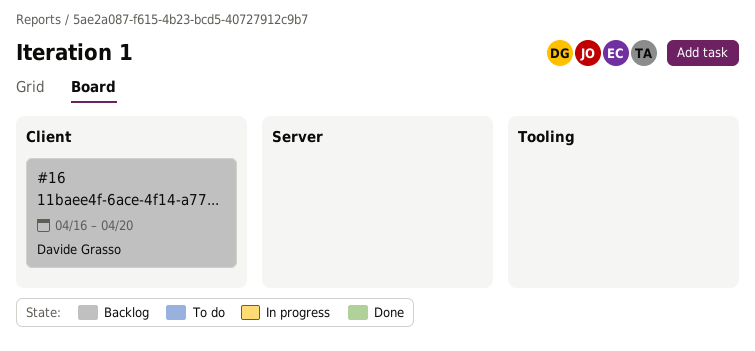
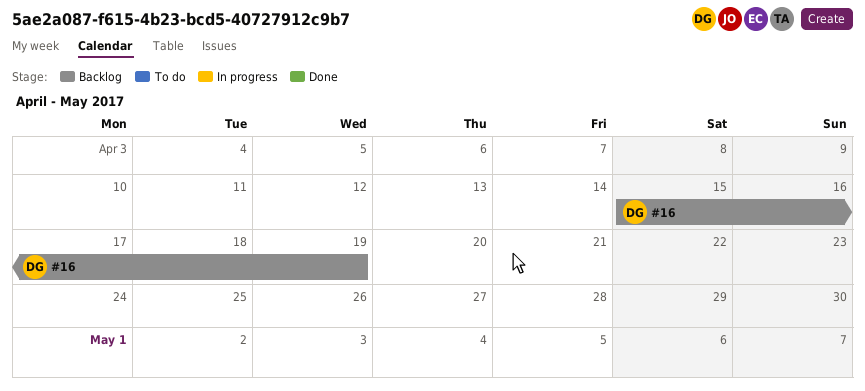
#16, start: Apr 16 -> Apr 15
#16, due: Apr 20 -> Apr 19

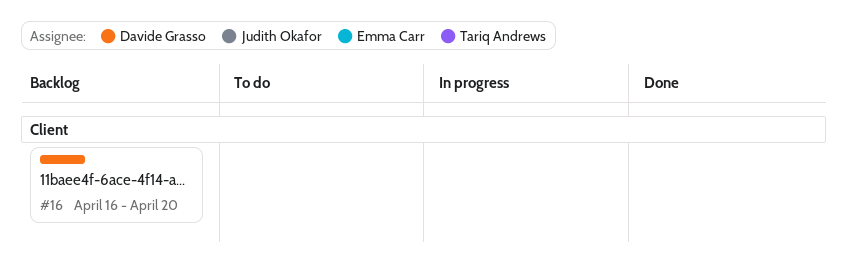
#16, start: Apr 15 -> Apr 16
#16, due: Apr 19 -> Apr 20

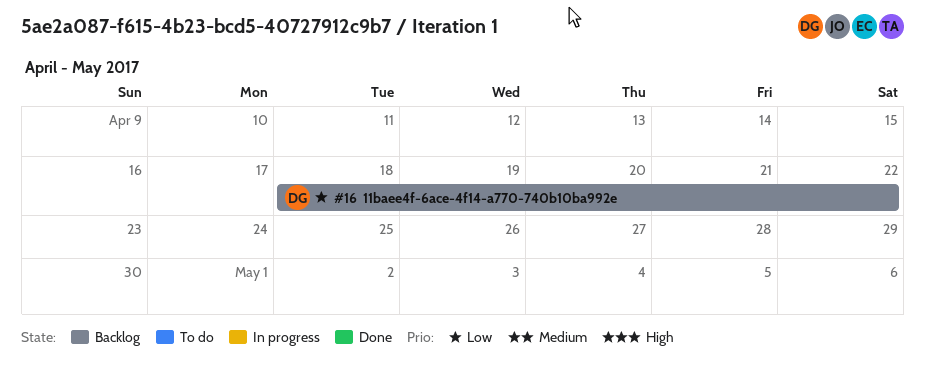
#16, start: Apr 16 -> Apr 18
#16, due: Apr 20 -> Apr 22

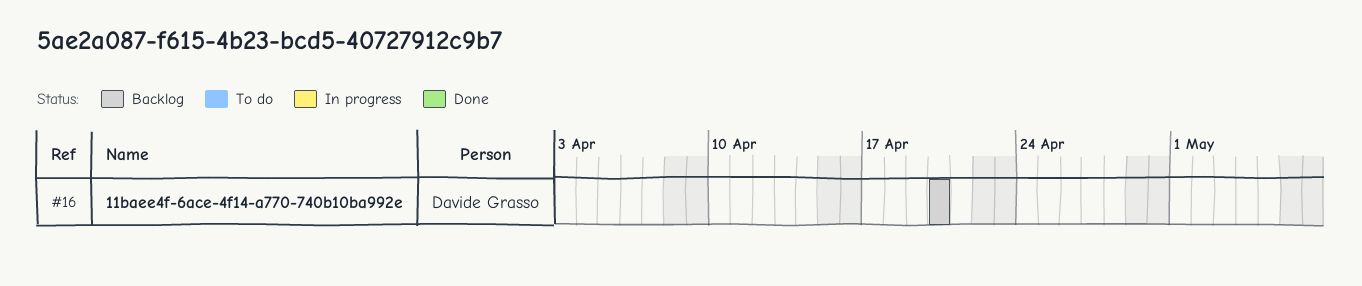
#16, start: Apr 18 -> Apr 20
#16, due: Apr 22 -> Apr 20

